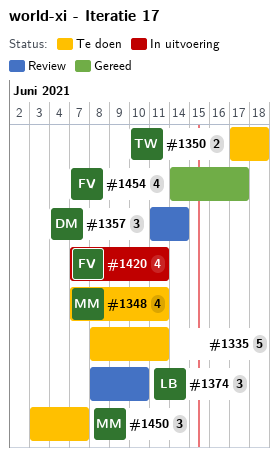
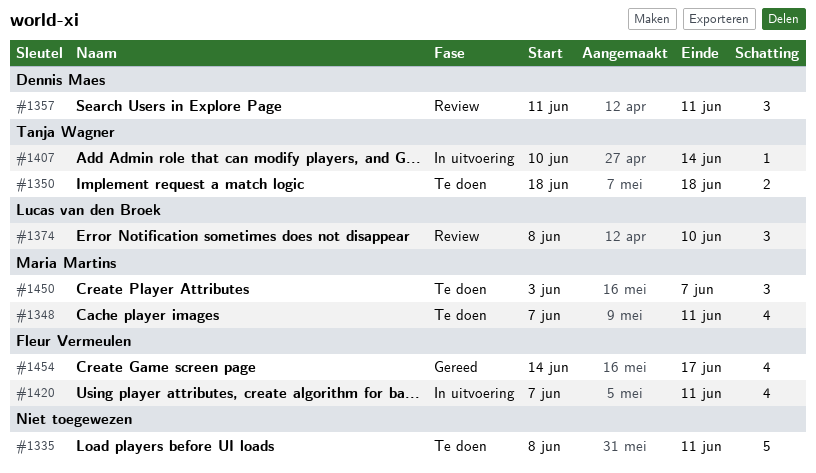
#1350, start: Jun 17 -> Jun 18
#1357, due: Jun 14 -> Jun 11
#1407: none -> present

